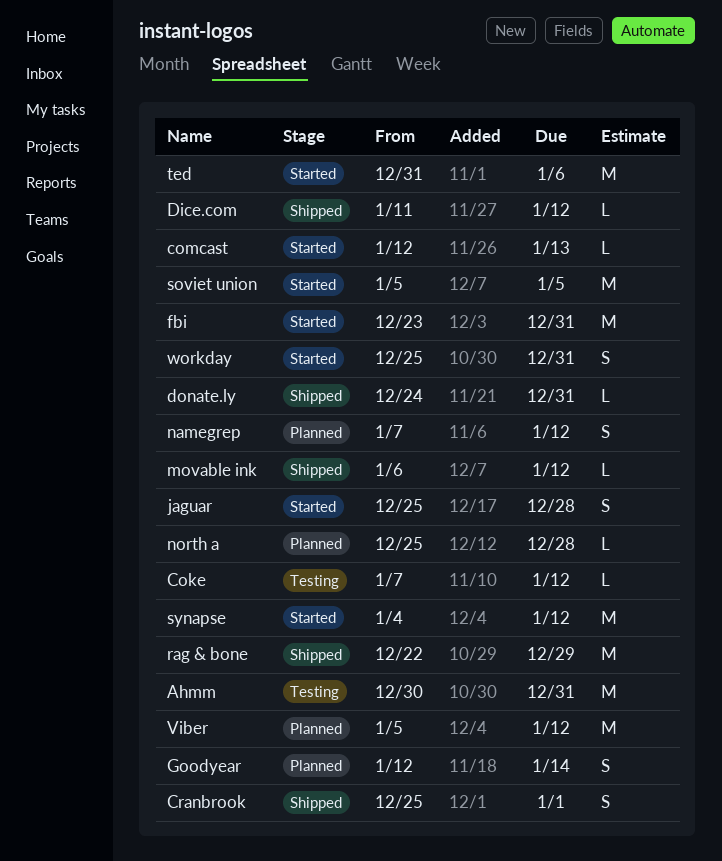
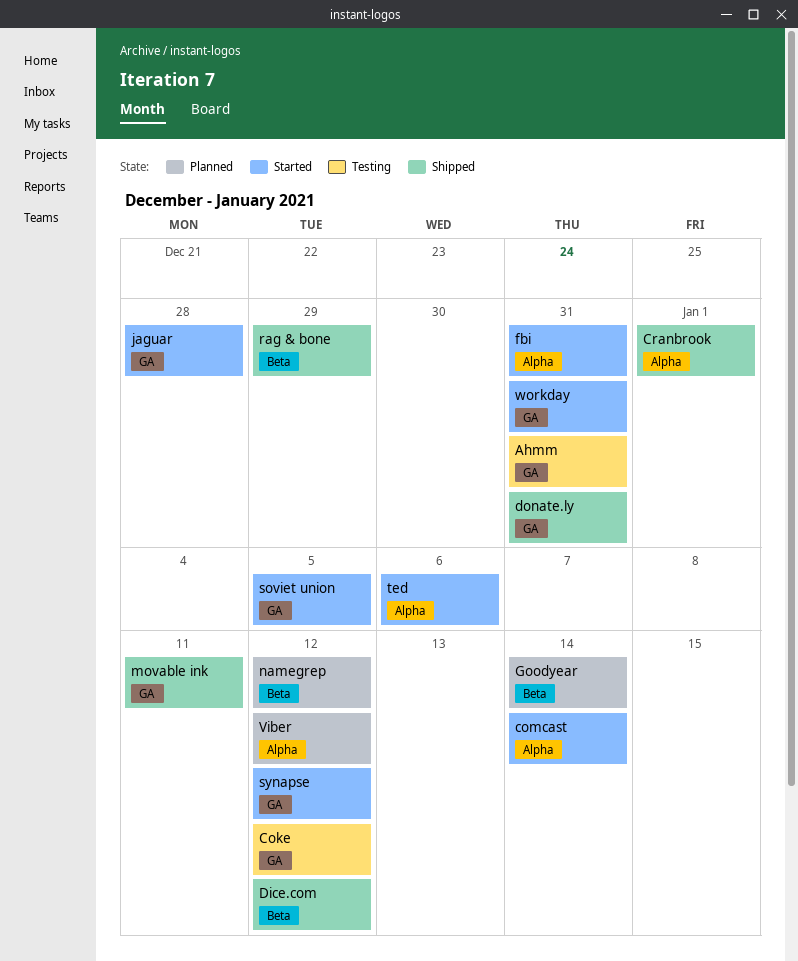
comcast, due: Jan 13 -> Jan 14
movable ink, due: Jan 12 -> Jan 11
north a: present -> none

